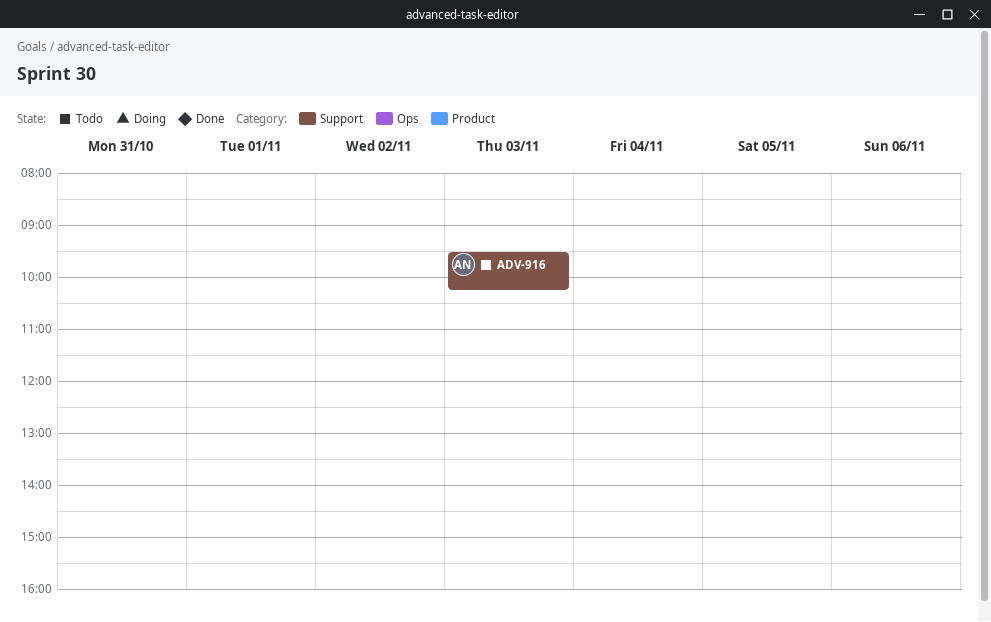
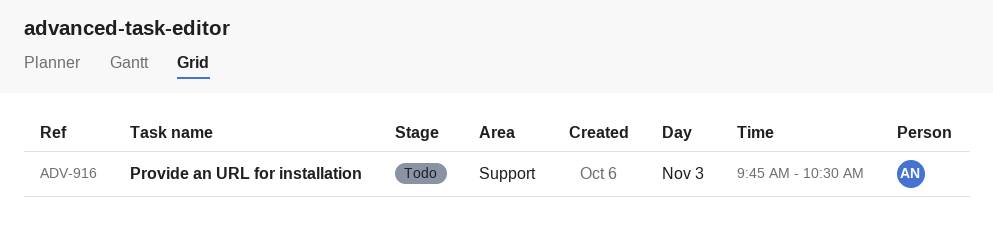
ADV-916, begins: 09:30 -> 09:45
ADV-916, ends: 10:15 -> 10:30

